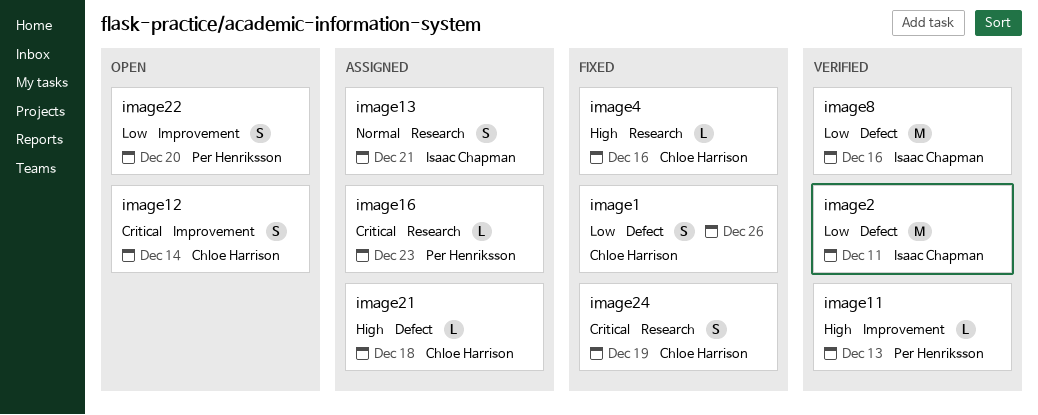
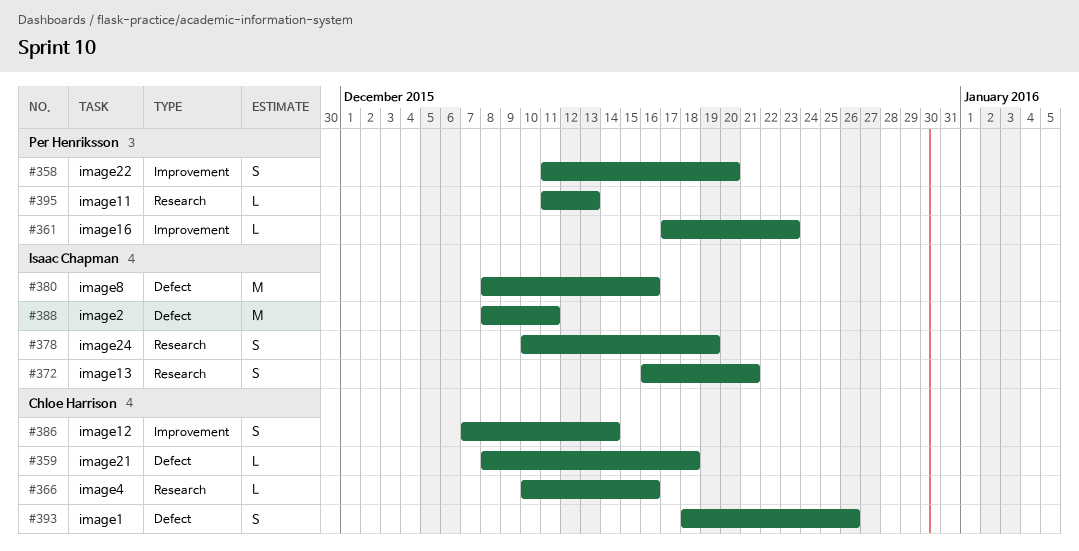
image11, label: Improvement -> Research
image16, label: Research -> Improvement
image24, owner: Chloe Harrison -> Isaac Chapman

